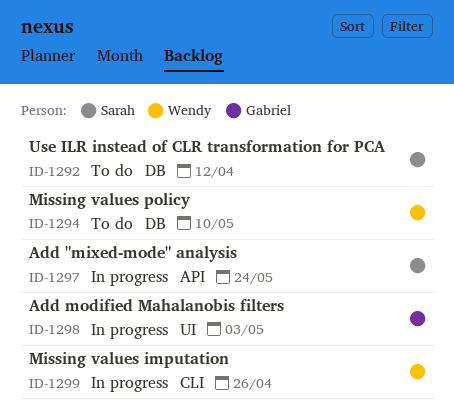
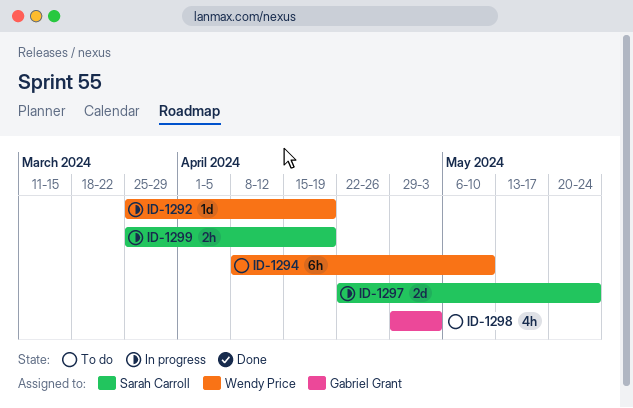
ID-1292, status: To do -> In progress
ID-1292, owner: Sarah Carroll -> Wendy Price
ID-1292, due: Apr 12 -> Apr 19
ID-1298, status: In progress -> To do
ID-1299, owner: Wendy Price -> Sarah Carroll
ID-1299, due: Apr 26 -> Apr 19

